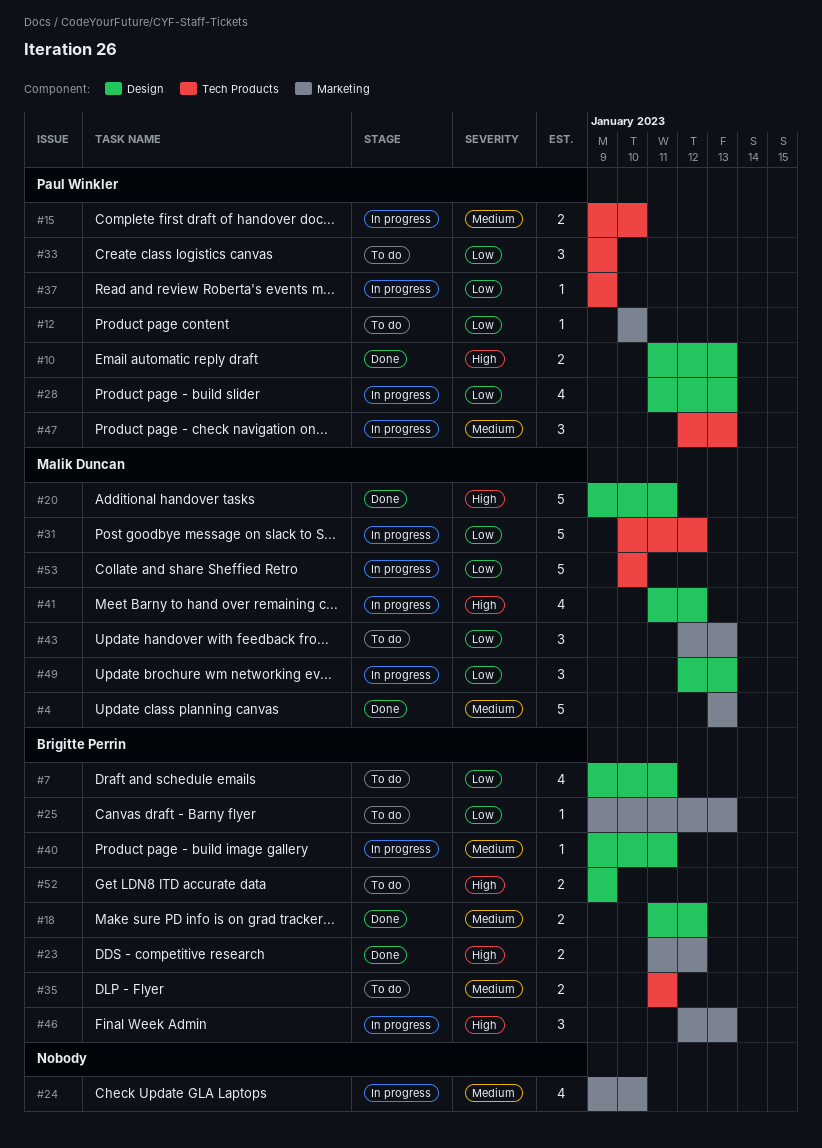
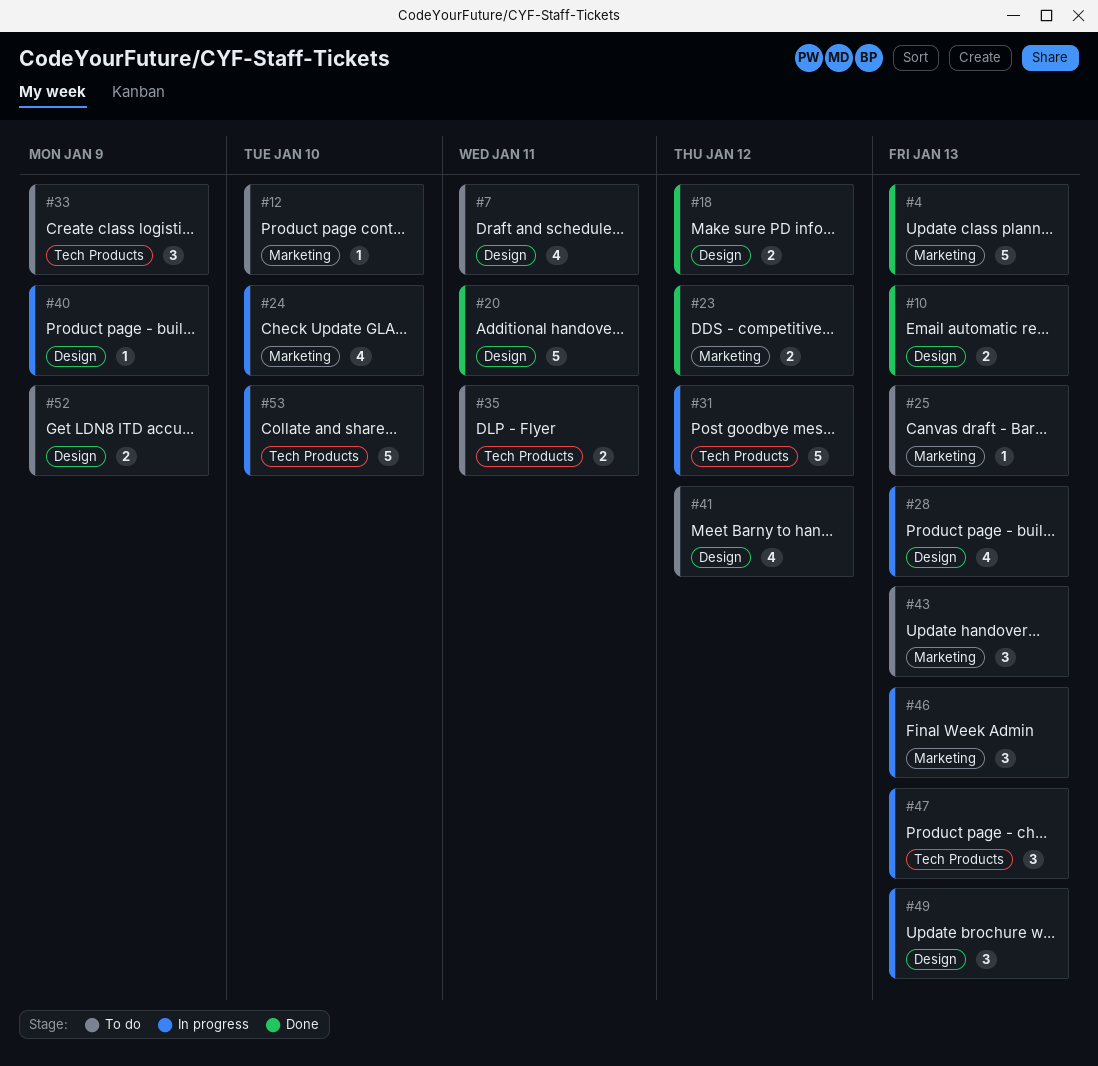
#15: present -> none
#37: present -> none
#40, due: Jan 11 -> Jan 9
#41, status: In progress -> To do

